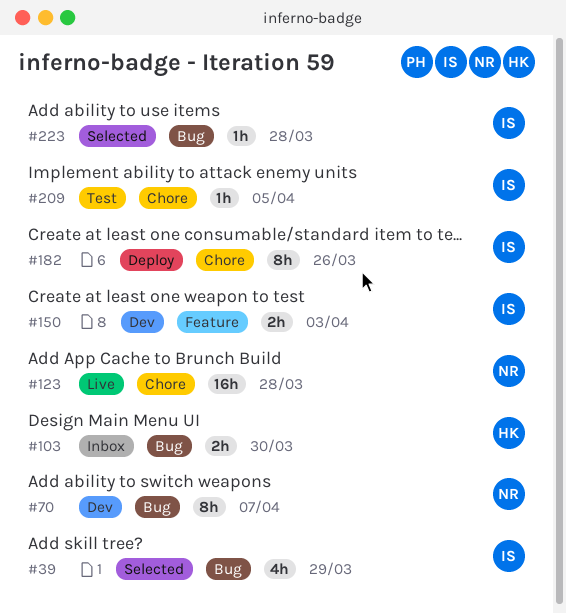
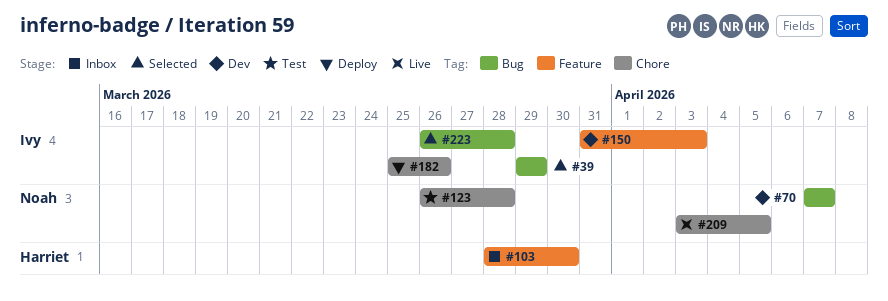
#103, label: Bug -> Feature
#123, status: Live -> Test
#209, status: Test -> Live
#209, owner: Ivy -> Noah

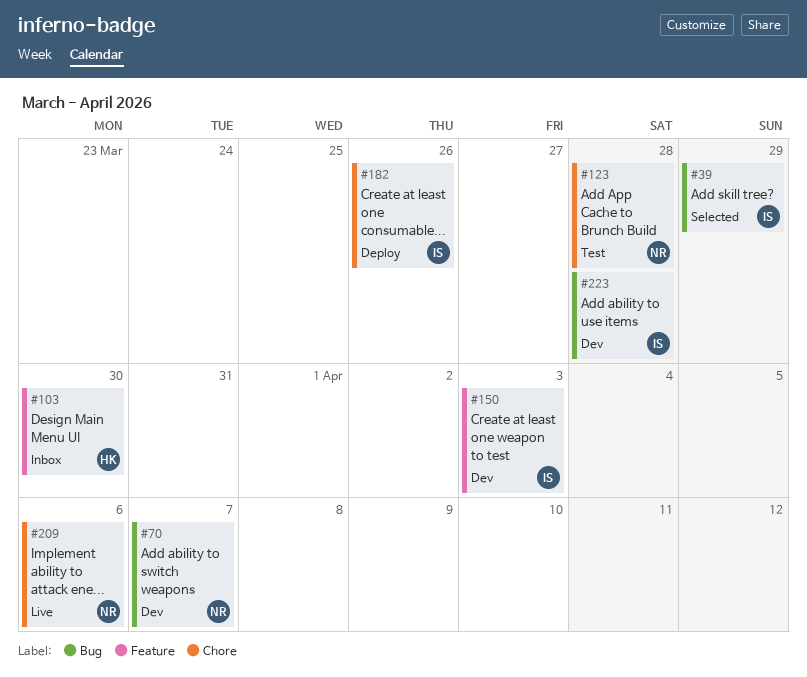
#209, due: Apr 5 -> Apr 6
#223, status: Selected -> Dev

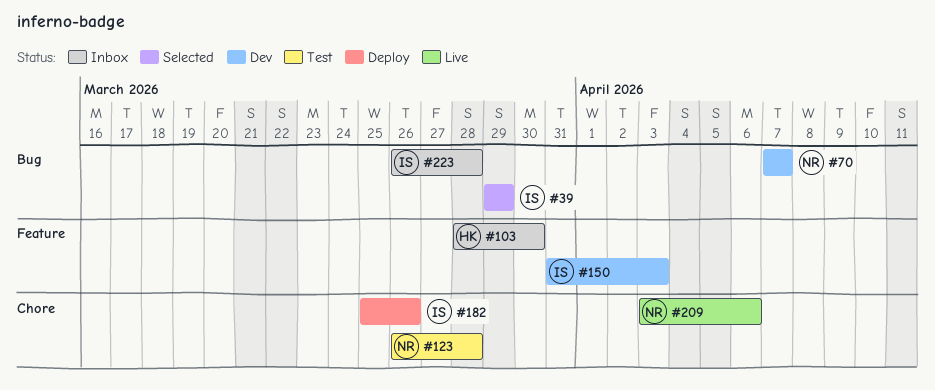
#223, status: Dev -> Inbox

